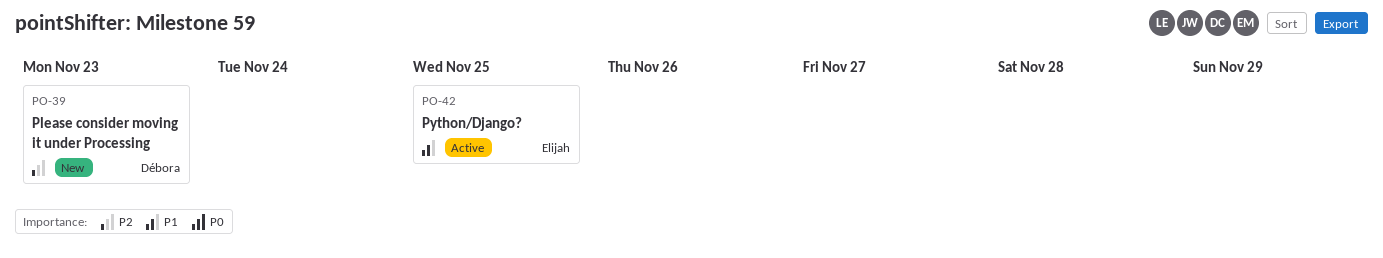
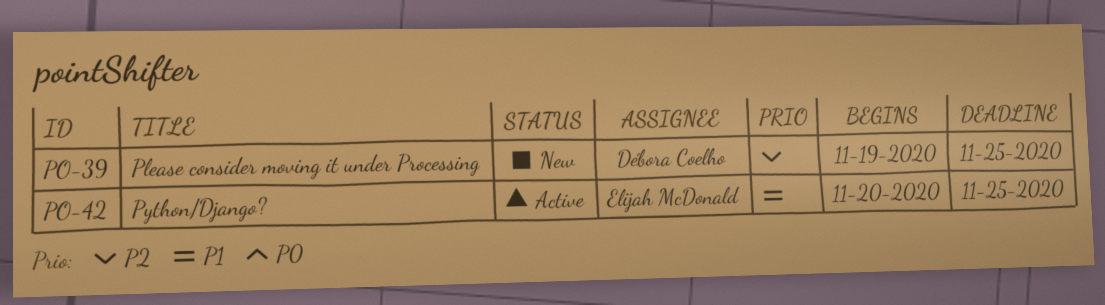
PO-39, due: Nov 23 -> Nov 25

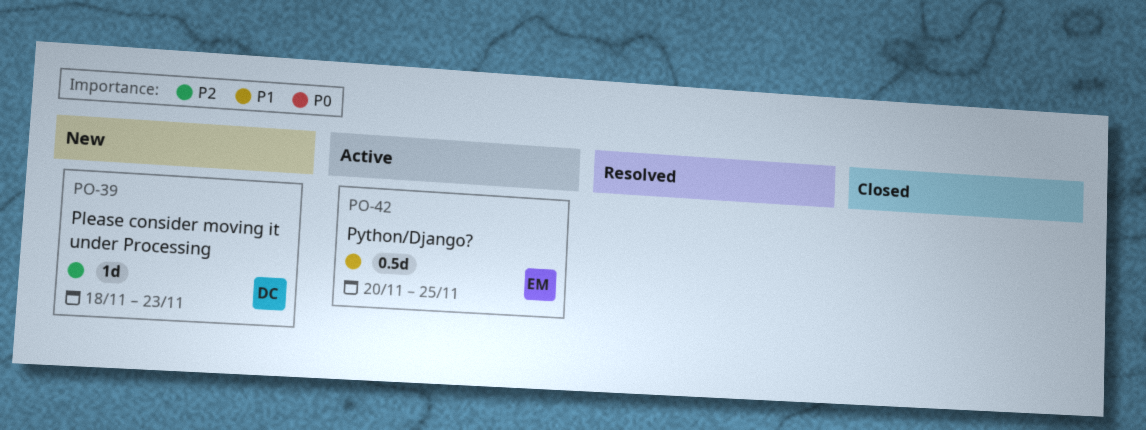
PO-39, start: Nov 19 -> Nov 18
PO-39, due: Nov 25 -> Nov 23

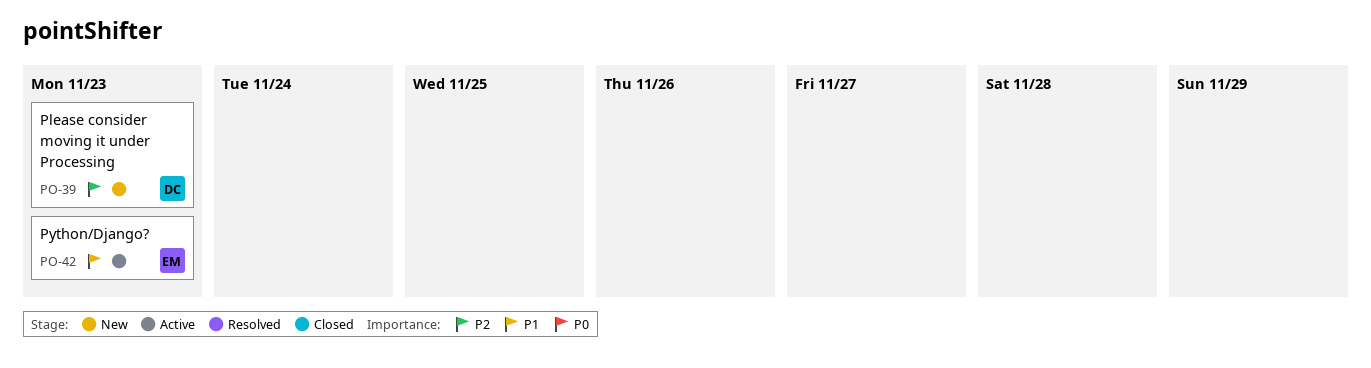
PO-42, due: Nov 25 -> Nov 23

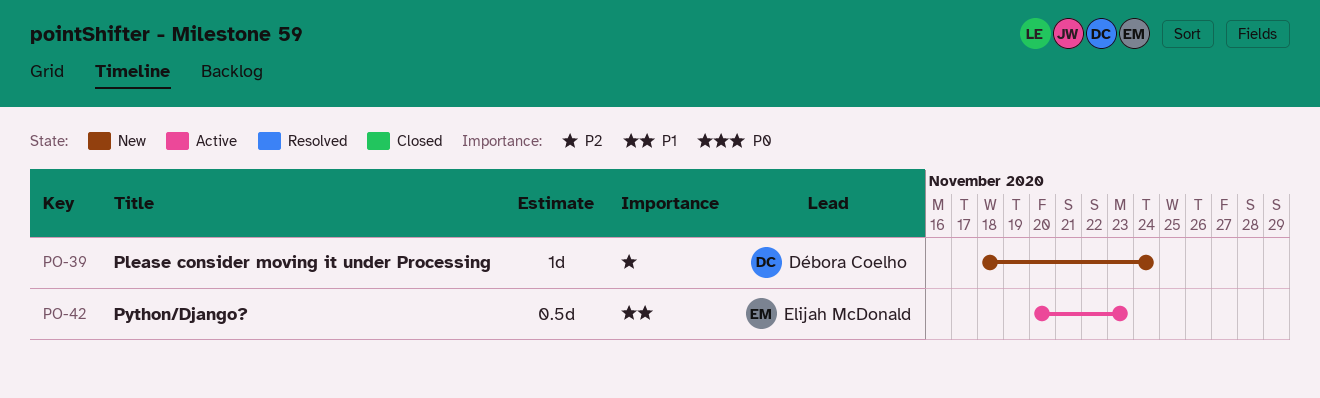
PO-39, due: Nov 23 -> Nov 24

